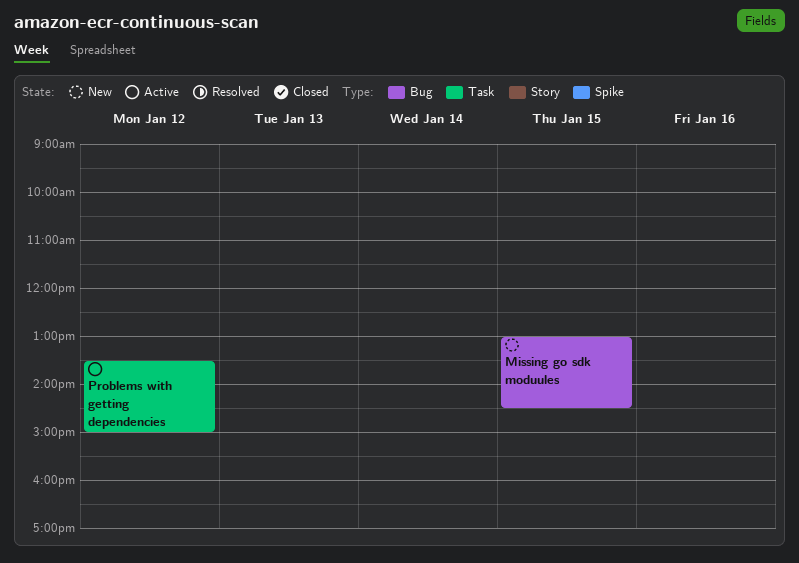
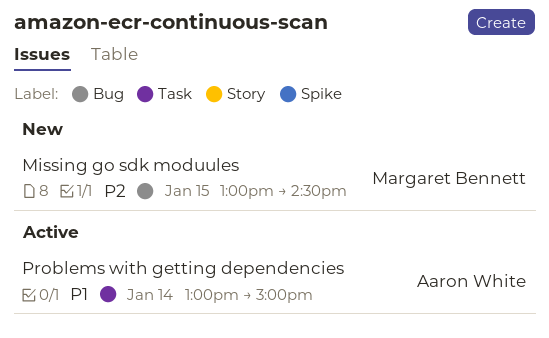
Problems with getting dependencies, day: Jan 12 -> Jan 14
Problems with getting dependencies, begins: 13:30 -> 13:00

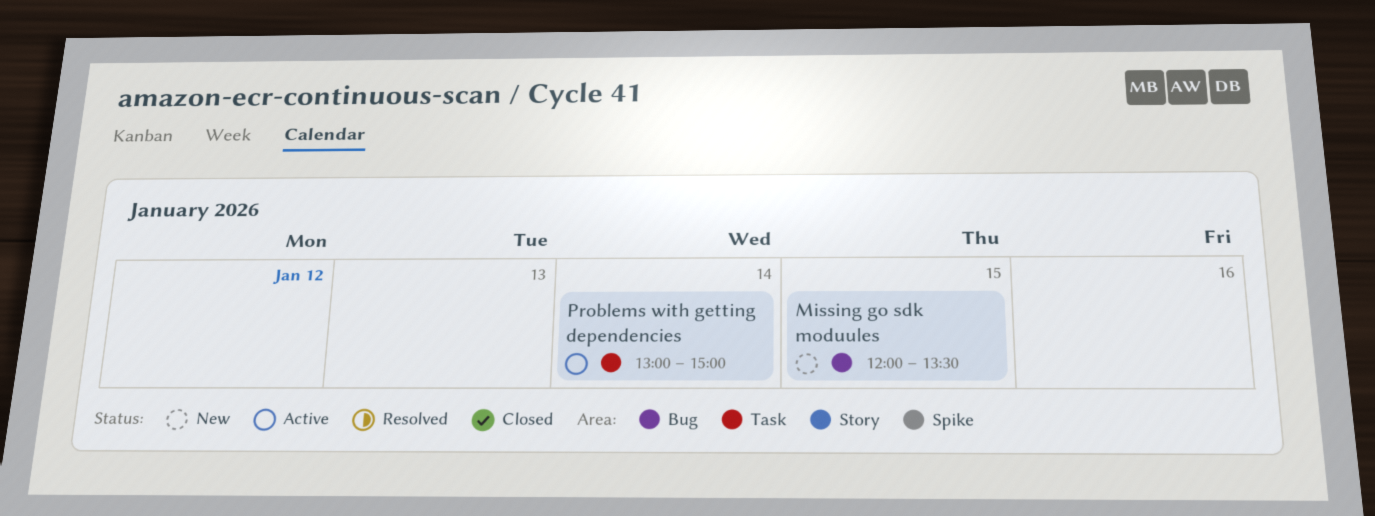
Missing go sdk moduules, begins: 13:00 -> 12:00
Missing go sdk moduules, ends: 14:30 -> 13:30

